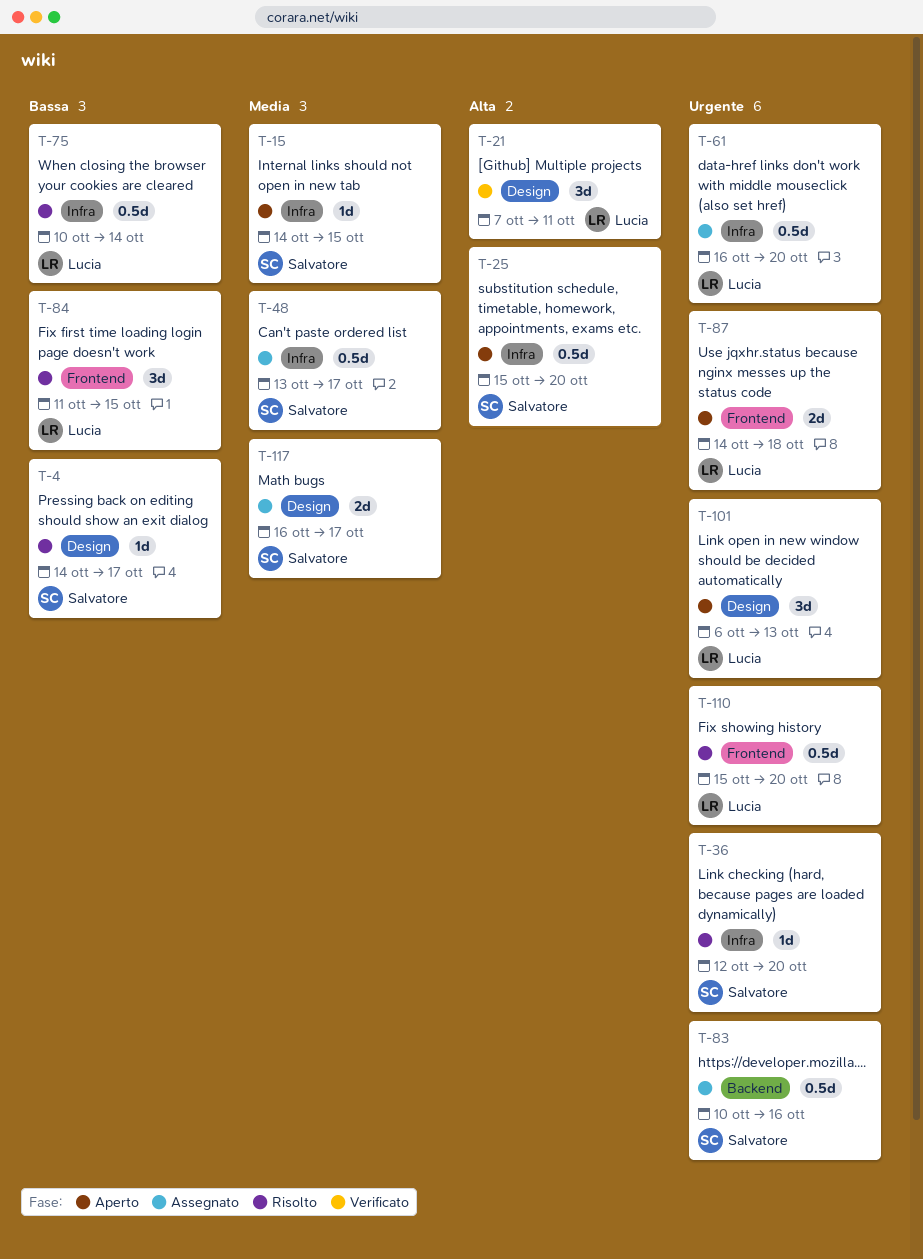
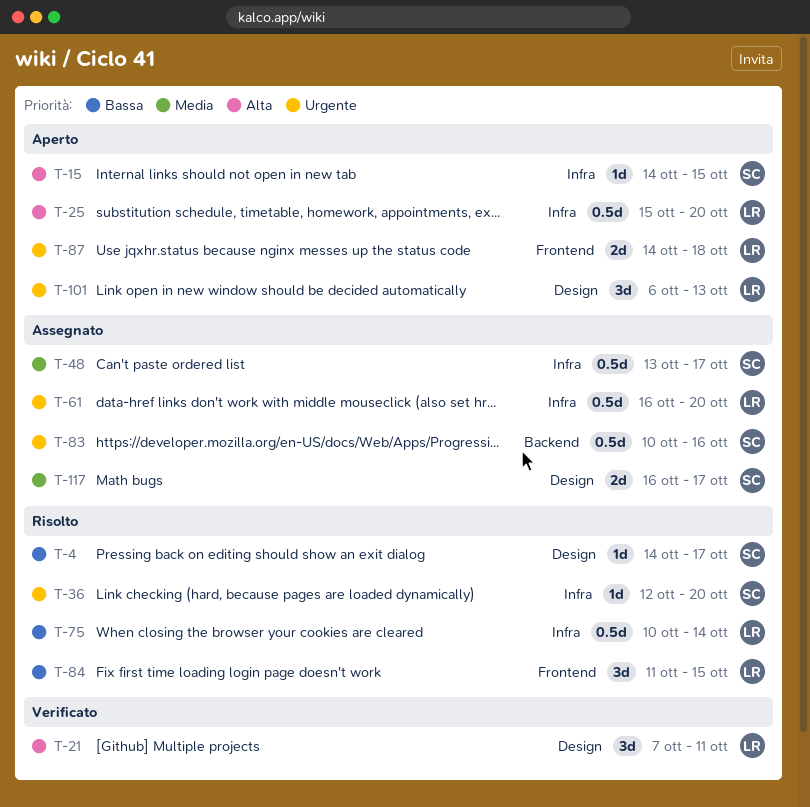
T-15, priority: Media -> Alta
T-25, owner: Salvatore -> Lucia
T-110: present -> none

